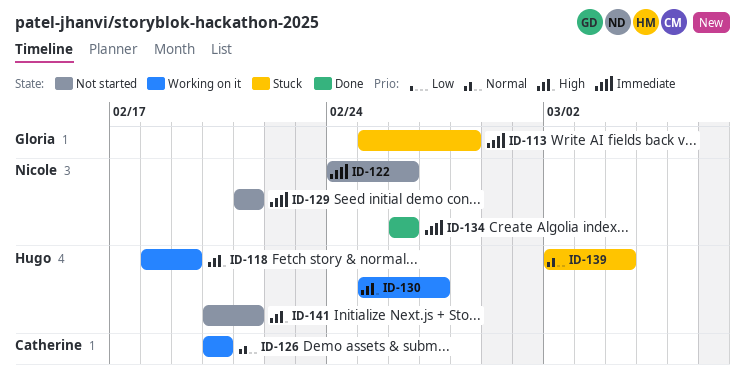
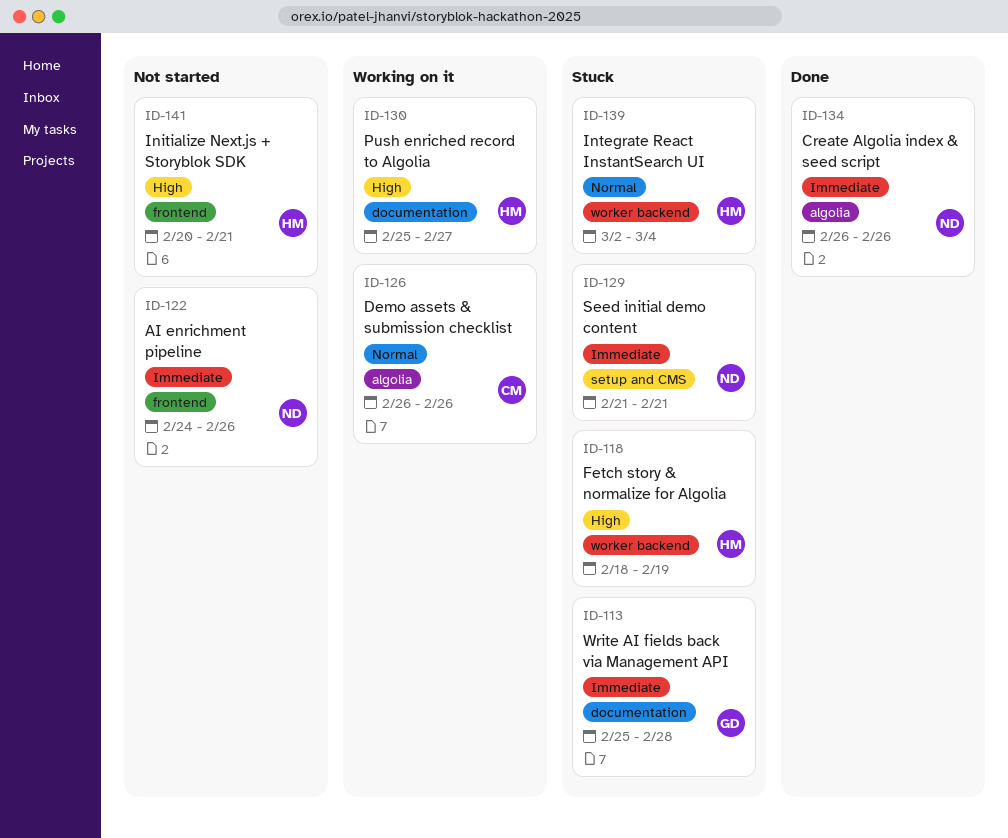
ID-118, status: Working on it -> Stuck
ID-126, start: Feb 20 -> Feb 26
ID-126, due: Feb 20 -> Feb 26
ID-129, status: Not started -> Stuck

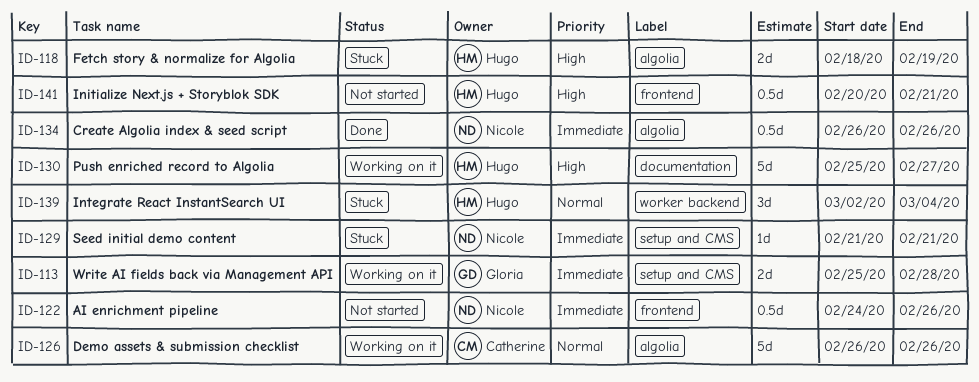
ID-113, status: Stuck -> Working on it
ID-113, label: documentation -> setup and CMS
ID-118, label: worker backend -> algolia

